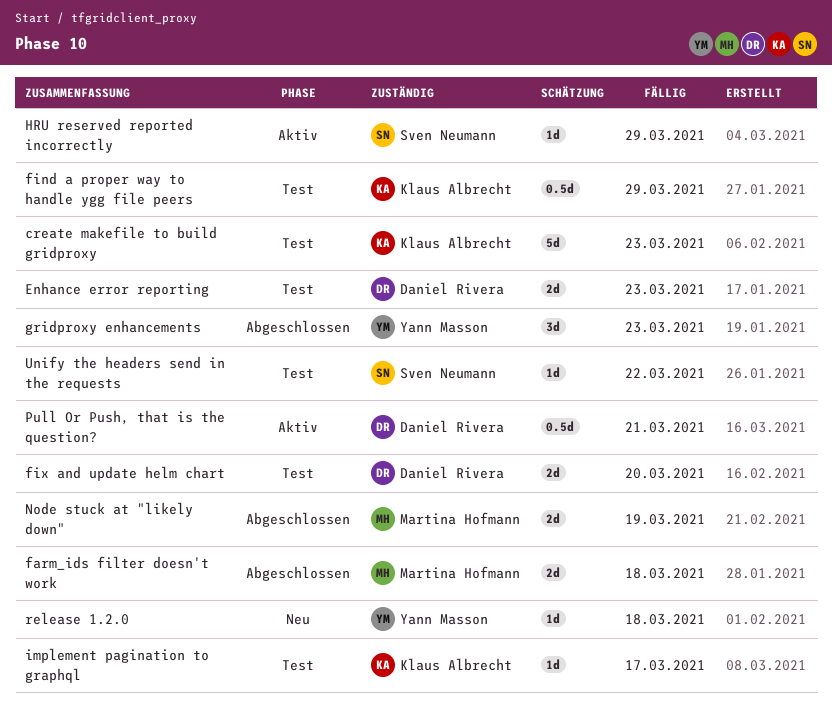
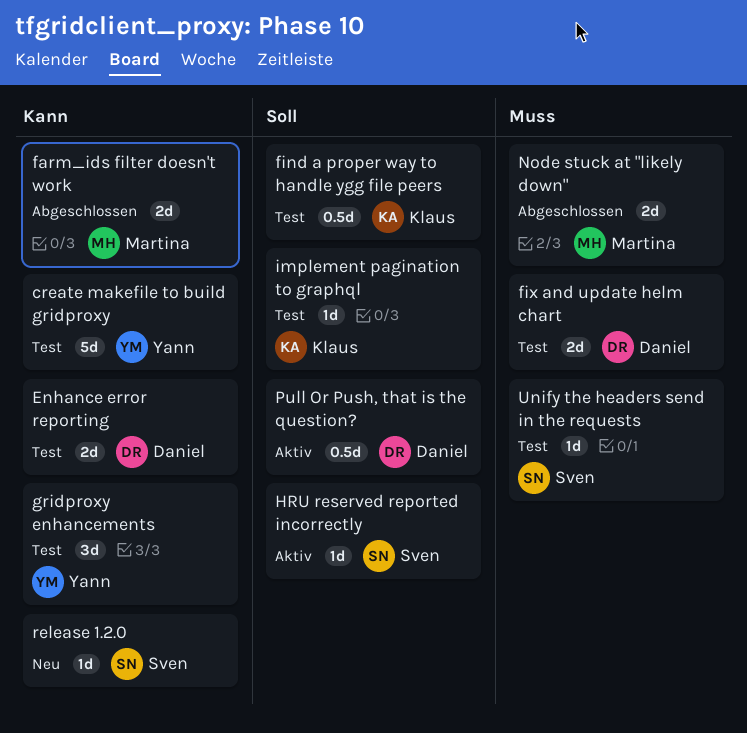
create makefile to build gridproxy, owner: Klaus Albrecht -> Yann Masson
gridproxy enhancements, status: Abgeschlossen -> Test
release 1.2.0, owner: Yann Masson -> Sven Neumann

